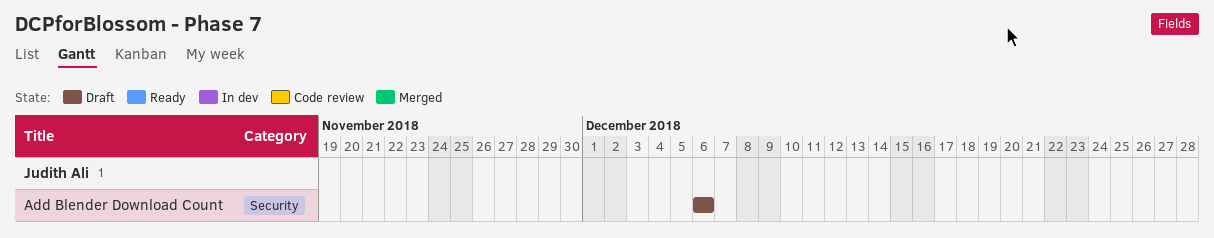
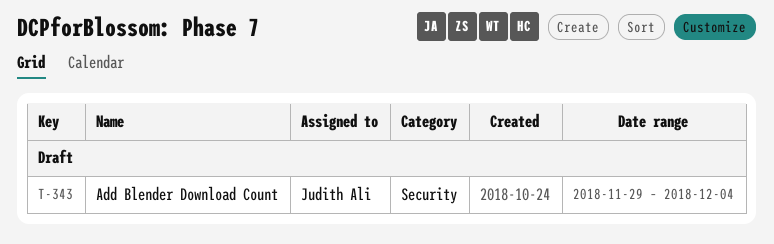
Add Blender Download Count, start: Dec 6 -> Nov 29
Add Blender Download Count, due: Dec 6 -> Dec 4

